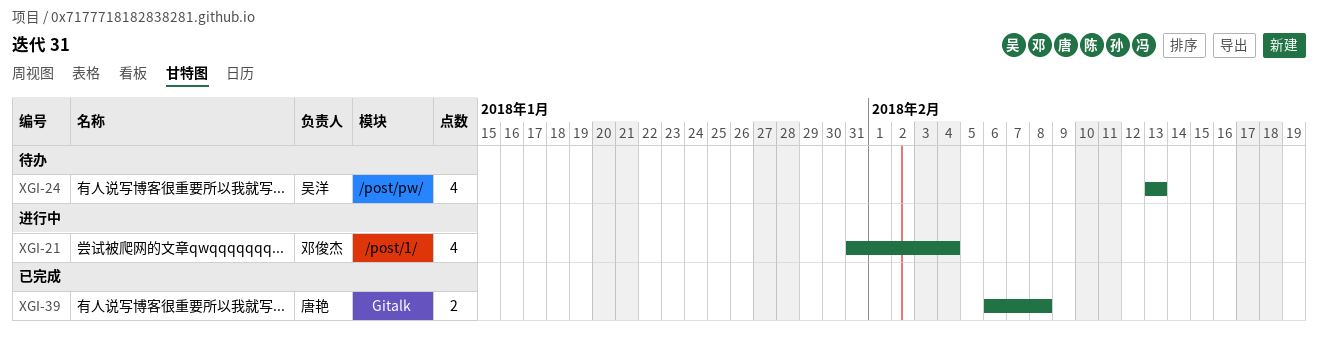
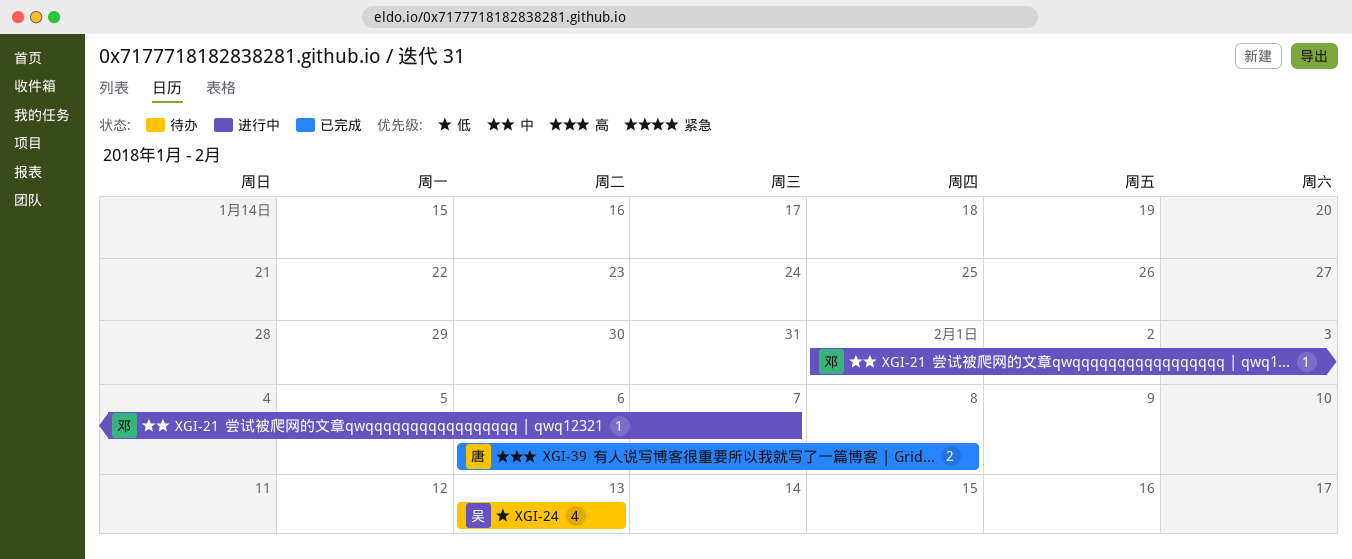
XGI-21, estimate: 4 -> 1
XGI-21, start: Jan 31 -> Feb 1
XGI-21, due: Feb 4 -> Feb 7

